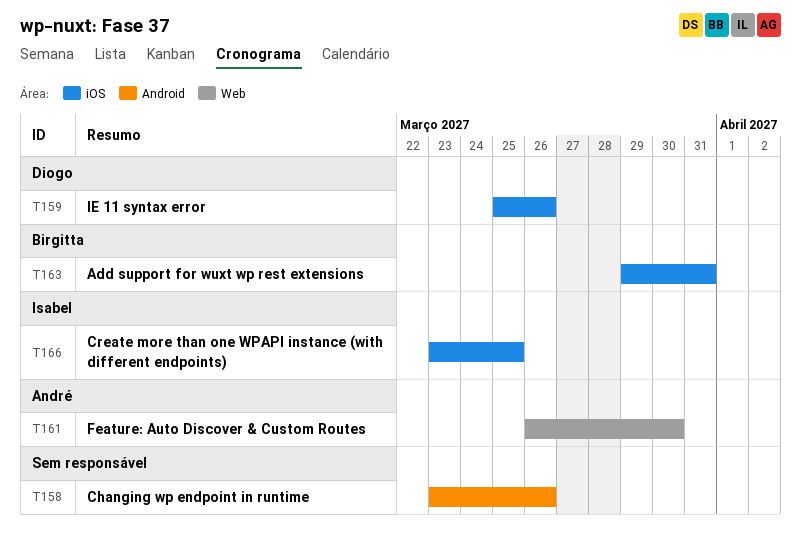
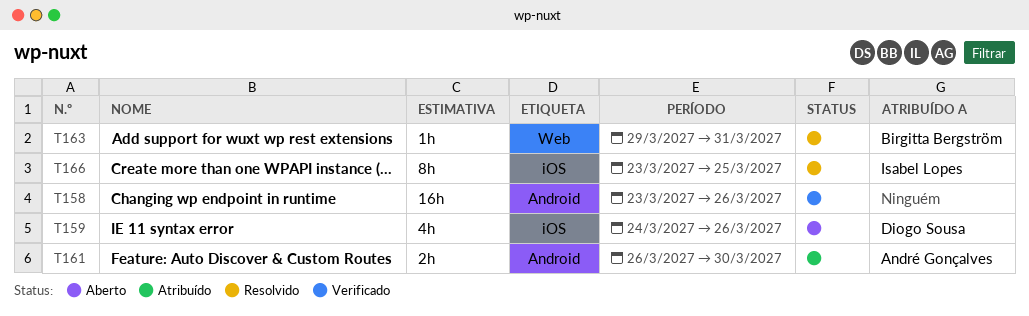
T159, start: Mar 25 -> Mar 24
T161, label: Web -> Android
T163, label: iOS -> Web

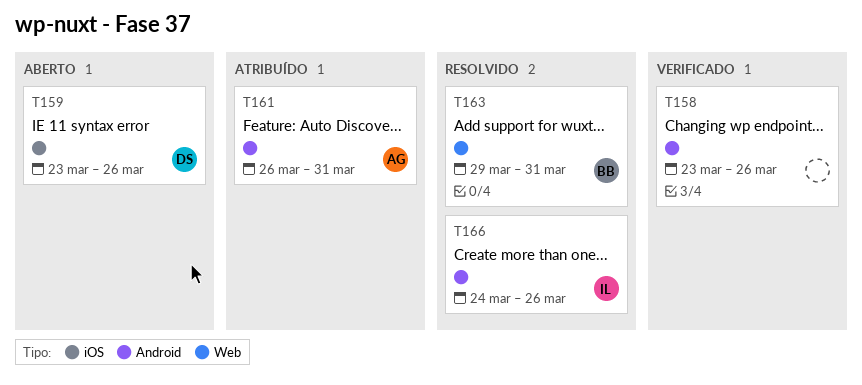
T159, start: Mar 24 -> Mar 23
T161, due: Mar 30 -> Mar 31
T166, label: iOS -> Android
T166, start: Mar 23 -> Mar 24
T166, due: Mar 25 -> Mar 26

